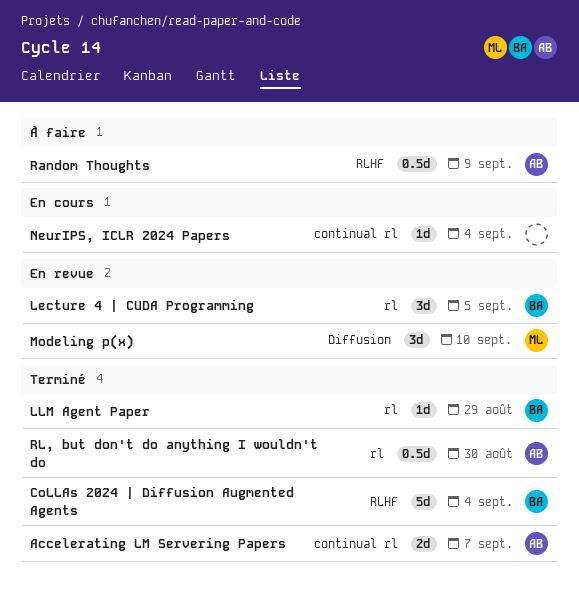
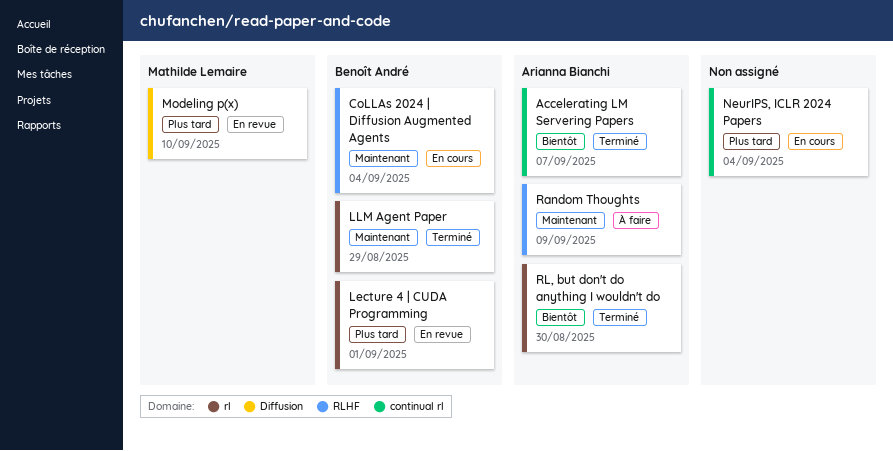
CoLLAs 2024 | Diffusion Augmented Agents, status: Terminé -> En cours
Lecture 4 | CUDA Programming, due: Sep 5 -> Sep 1

